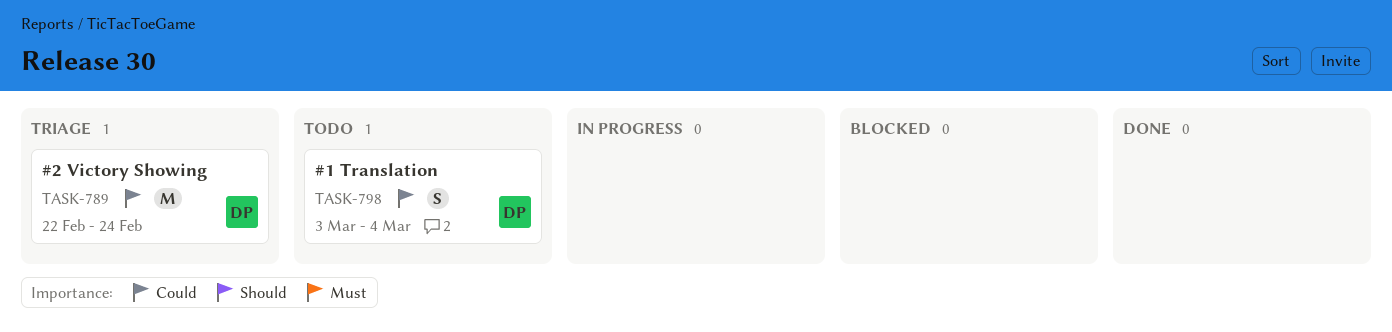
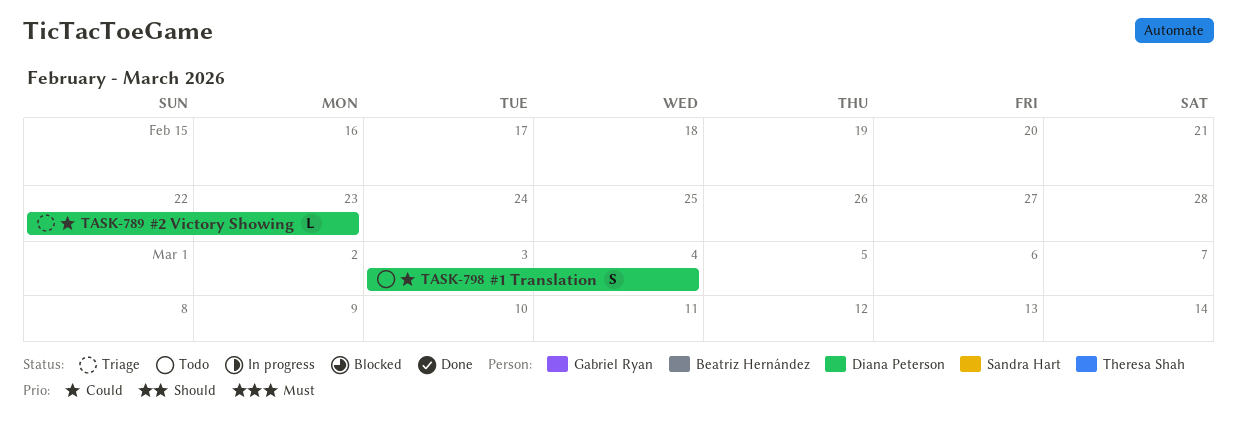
TASK-789, estimate: M -> L
TASK-789, due: Feb 24 -> Feb 23

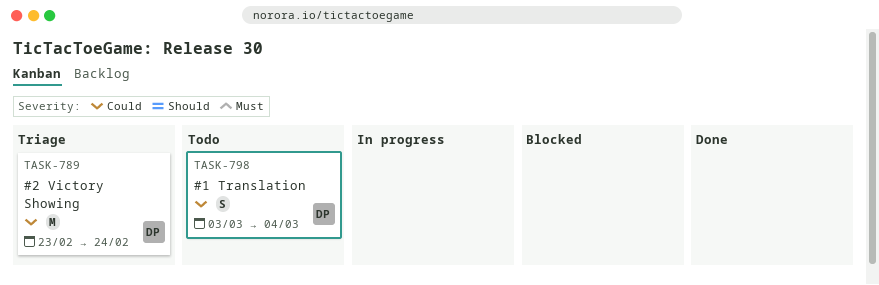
TASK-789, estimate: L -> M
TASK-789, start: Feb 22 -> Feb 23
TASK-789, due: Feb 23 -> Feb 24

